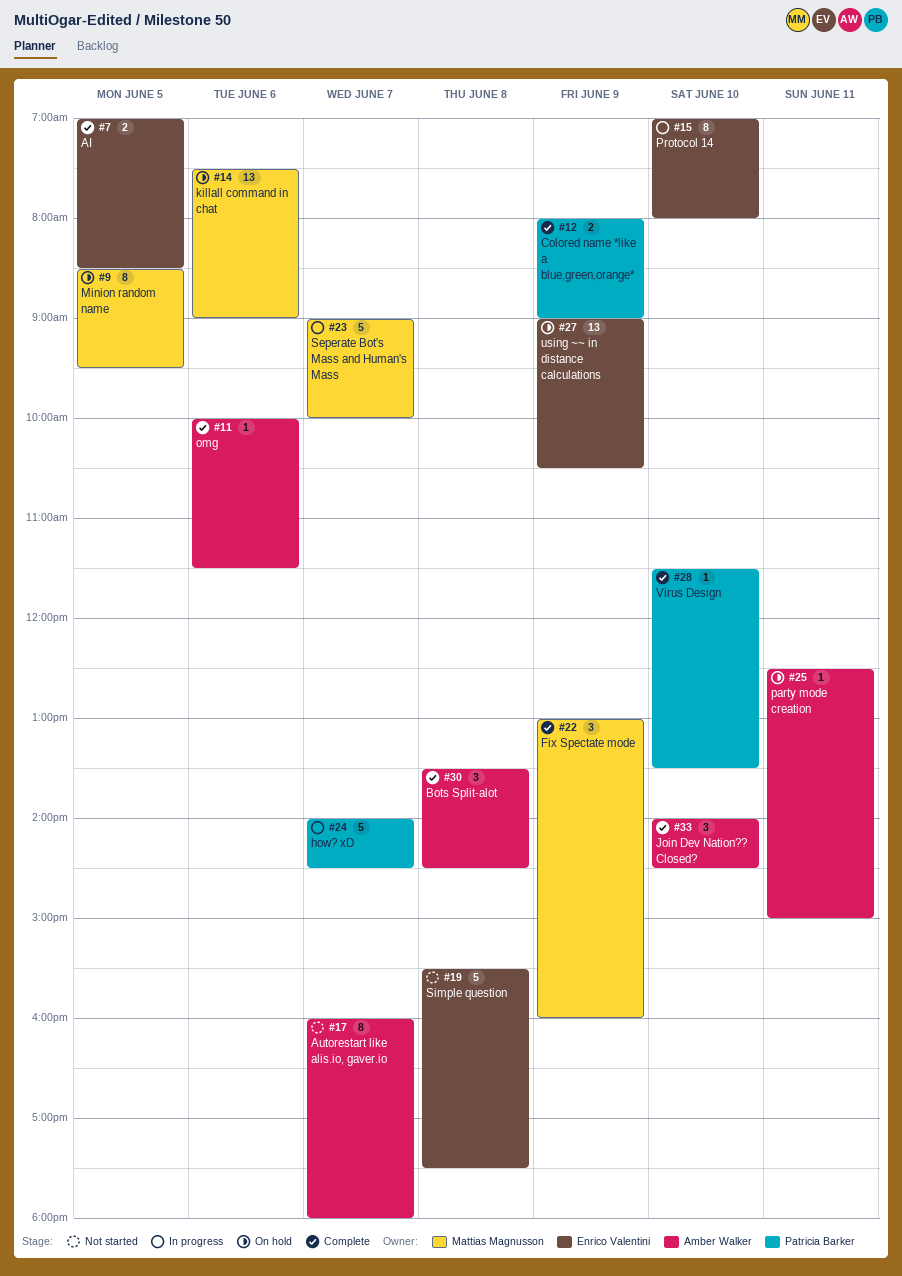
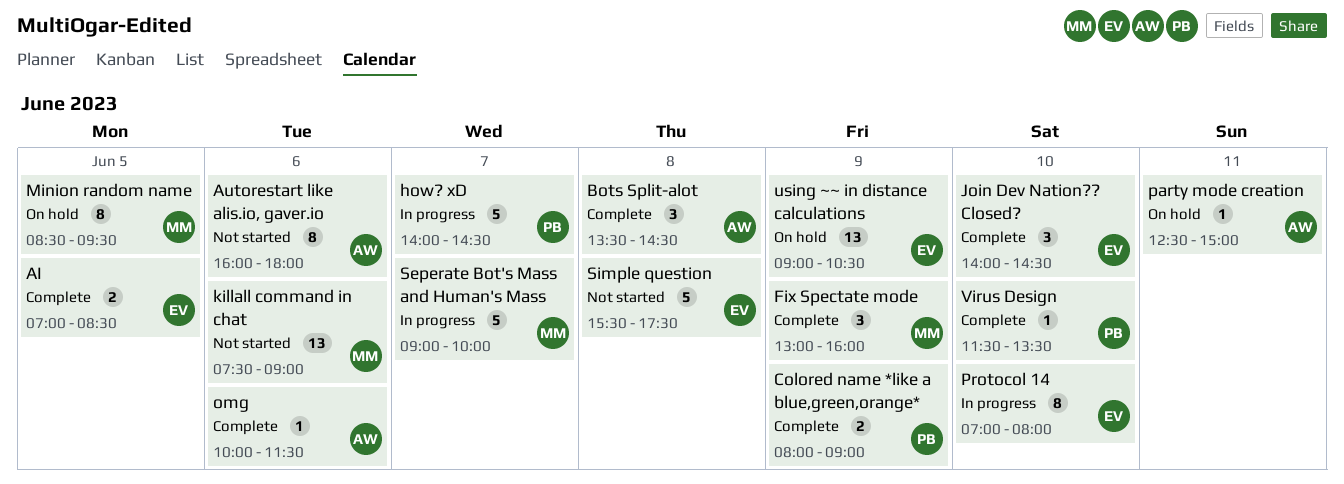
Autorestart like alis.io, gaver.io, day: Jun 7 -> Jun 6
Join Dev Nation?? Closed?, owner: Amber Walker -> Enrico Valentini
killall command in chat, status: On hold -> Not started

